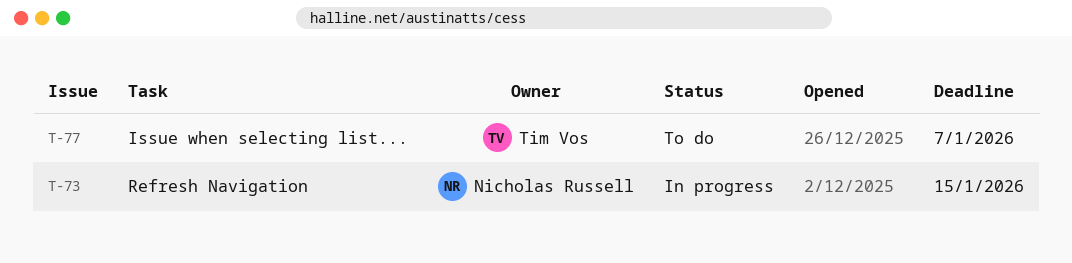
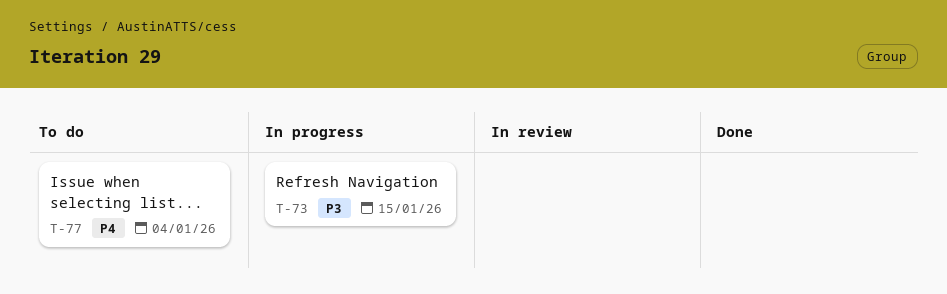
T-77, due: Jan 7 -> Jan 4

